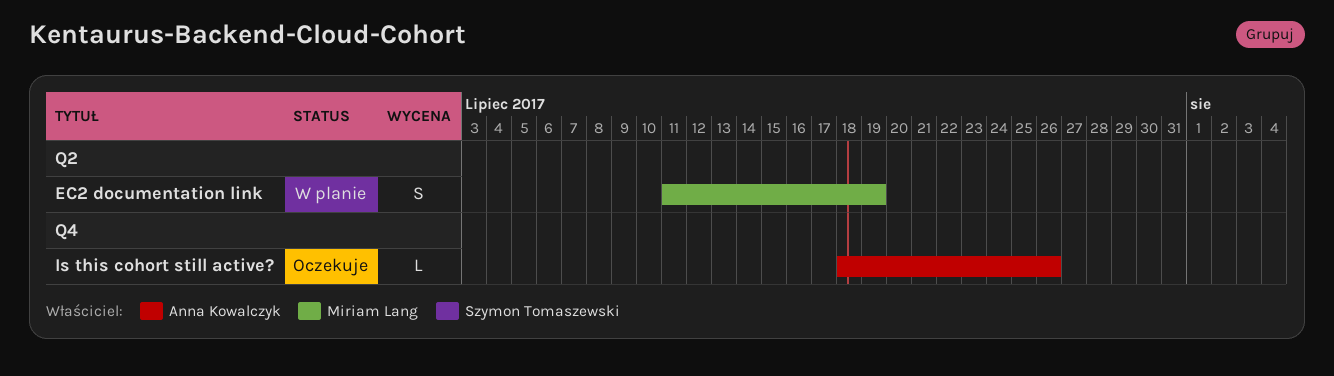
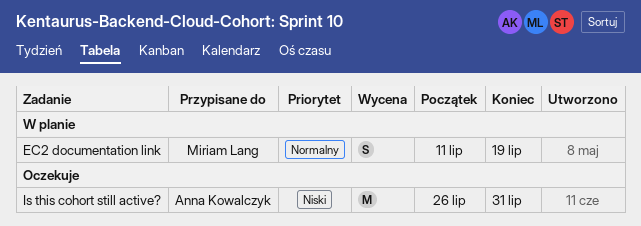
Is this cohort still active?, estimate: L -> M
Is this cohort still active?, start: Jul 18 -> Jul 26
Is this cohort still active?, due: Jul 26 -> Jul 31

